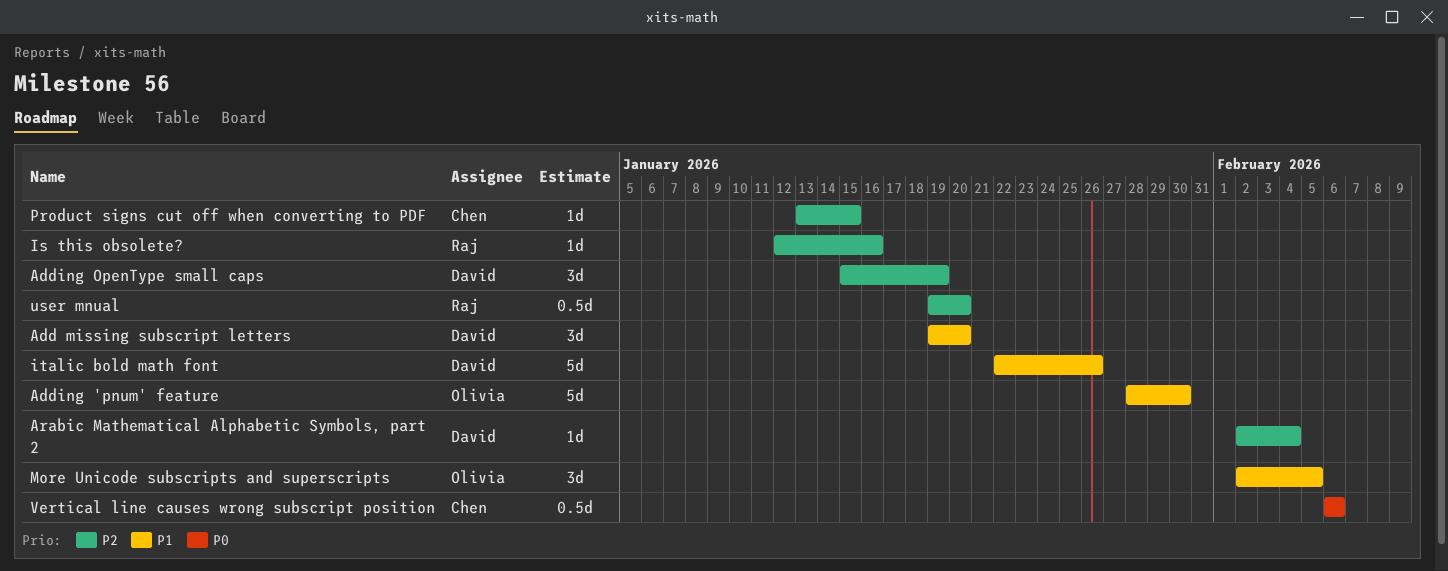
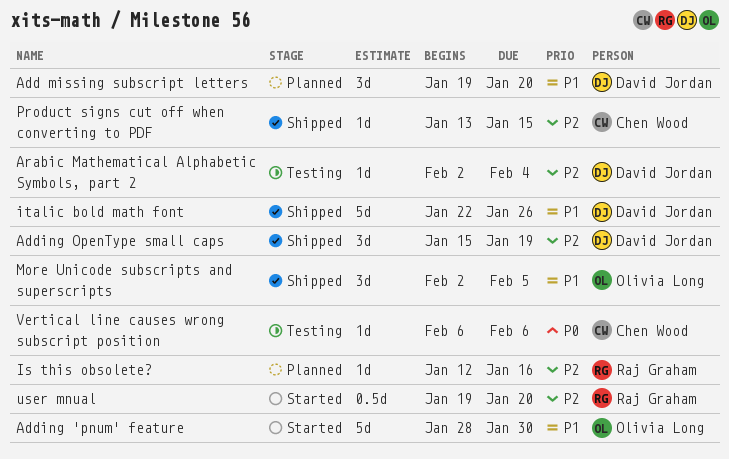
Vertical line causes wrong subscript position, estimate: 0.5d -> 1d

